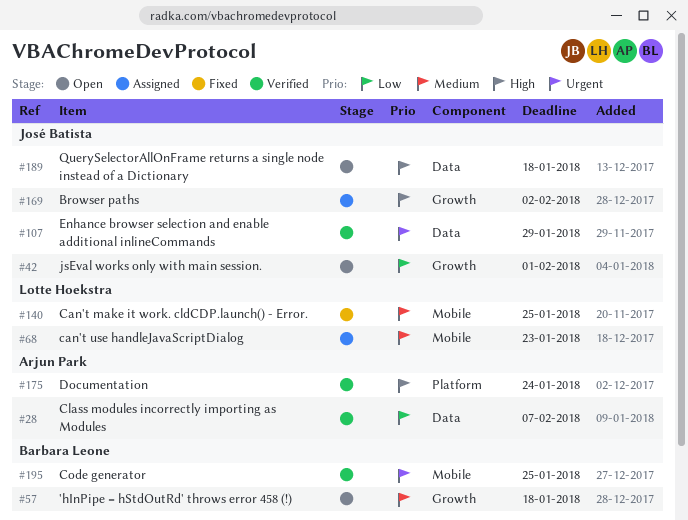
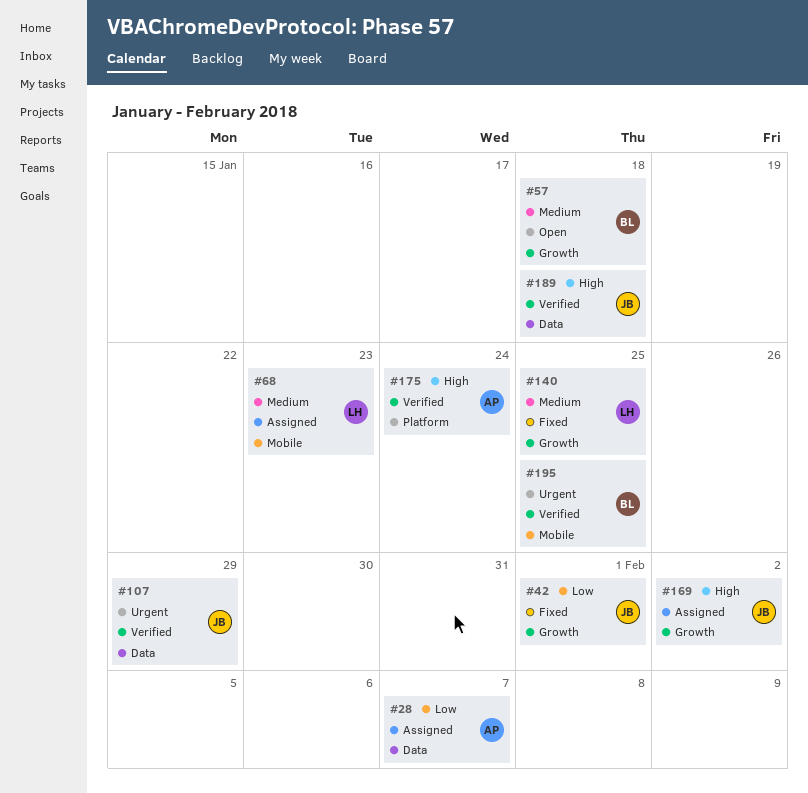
#28, status: Verified -> Assigned
#42, status: Open -> Fixed
#140, label: Mobile -> Growth
#189, status: Open -> Verified

